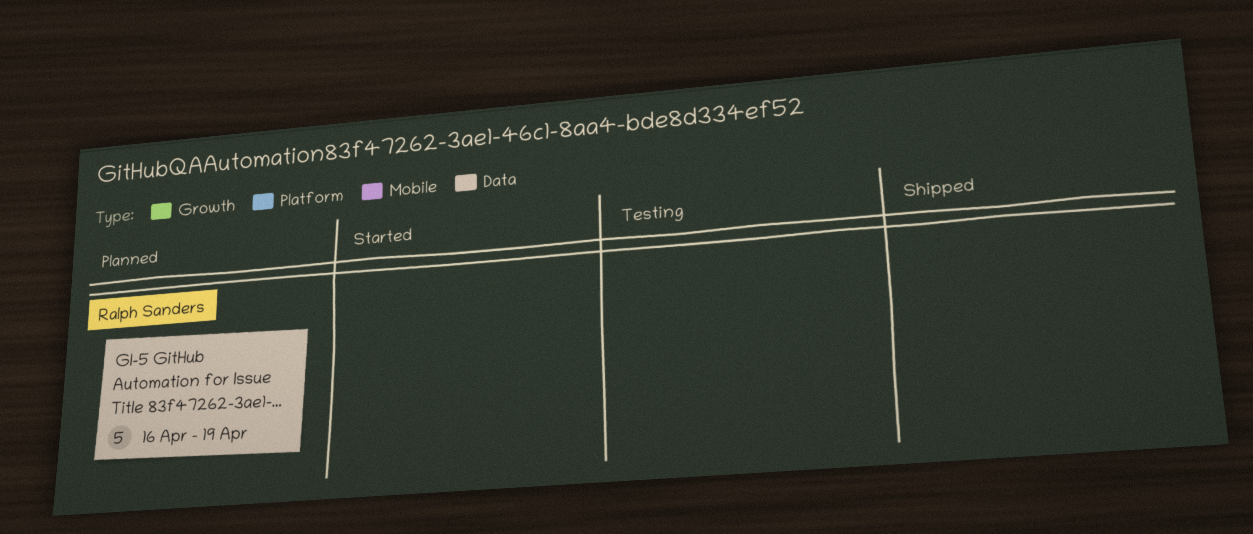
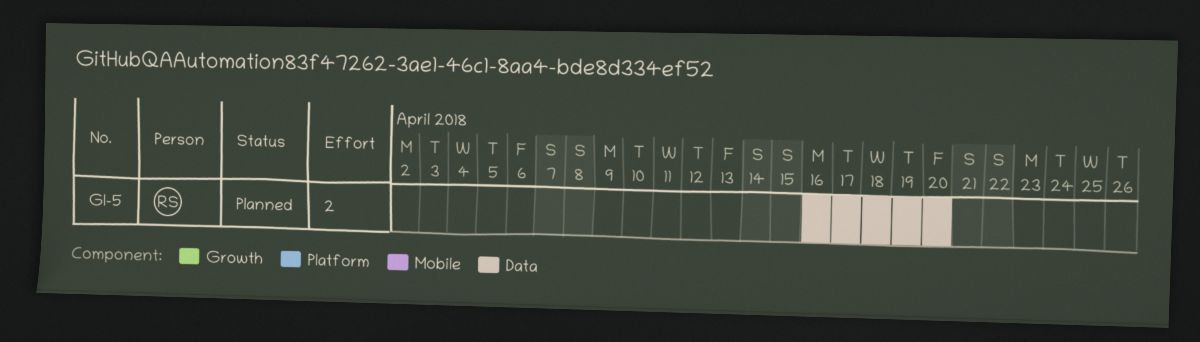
GI-5, estimate: 5 -> 2
GI-5, due: Apr 19 -> Apr 20

